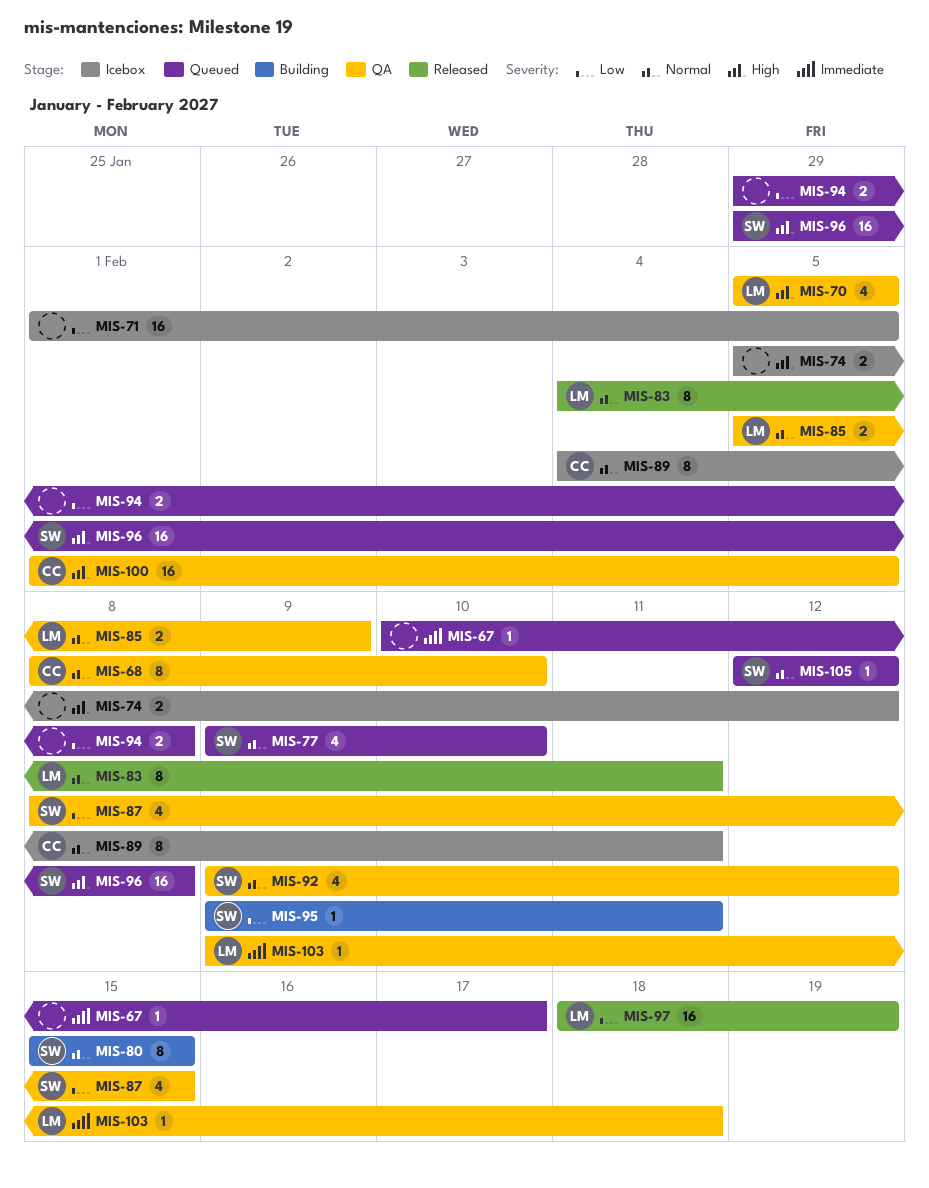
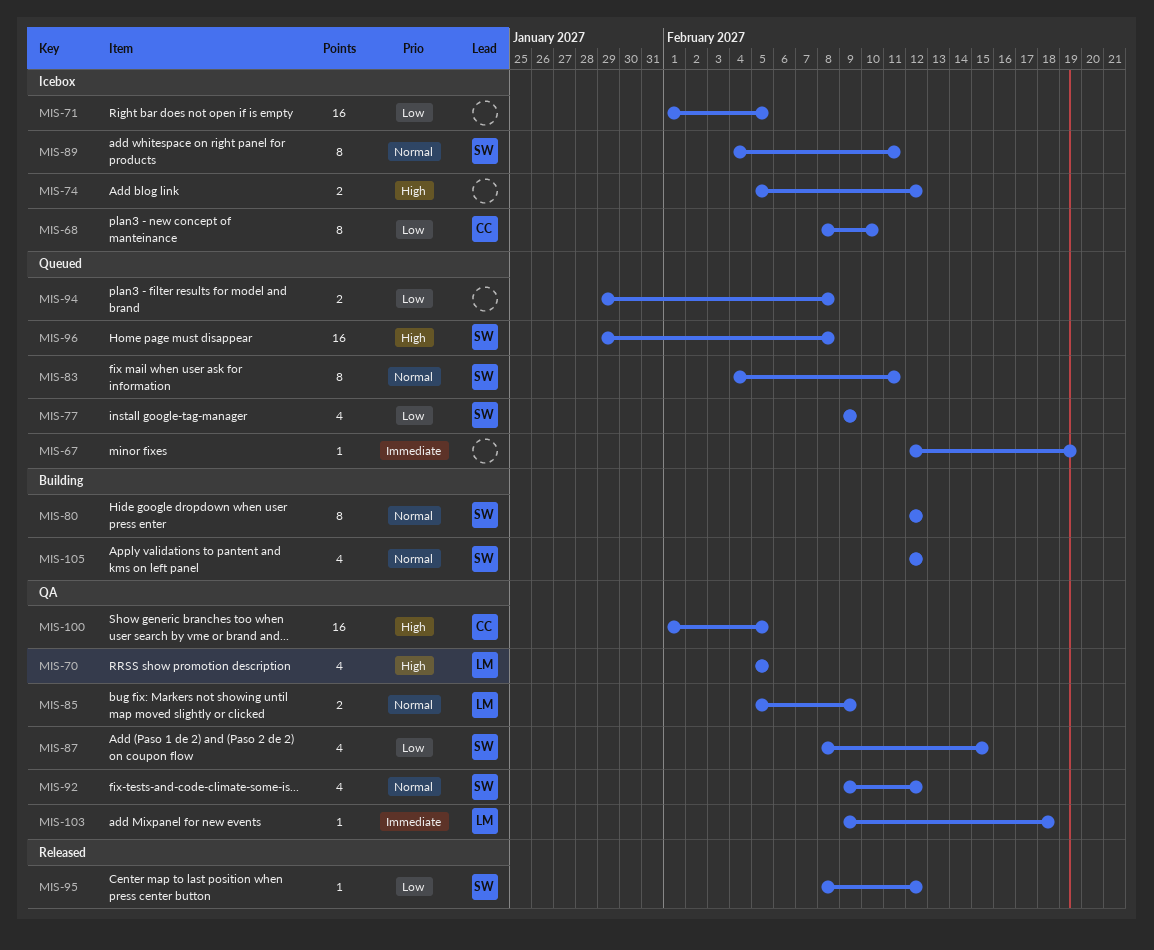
MIS-67, start: Feb 10 -> Feb 12
MIS-67, due: Feb 17 -> Feb 19
MIS-68, status: QA -> Icebox
MIS-68, priority: Normal -> Low
MIS-77, priority: Normal -> Low
MIS-77, due: Feb 10 -> Feb 9
MIS-80, start: Feb 15 -> Feb 12
MIS-80, due: Feb 15 -> Feb 12
MIS-83, status: Released -> Queued
MIS-83, owner: LM -> SW
MIS-89, owner: CC -> SW
MIS-95, status: Building -> Released
MIS-95, start: Feb 9 -> Feb 8
MIS-95, due: Feb 11 -> Feb 12
MIS-97: present -> none
MIS-105, status: Queued -> Building
MIS-105, estimate: 1 -> 4

